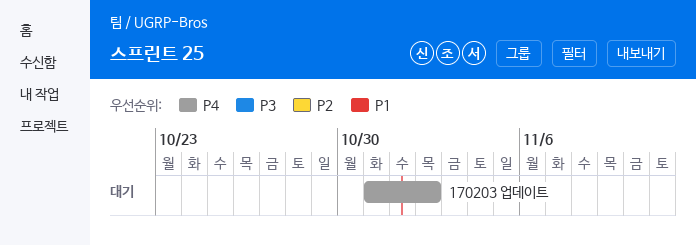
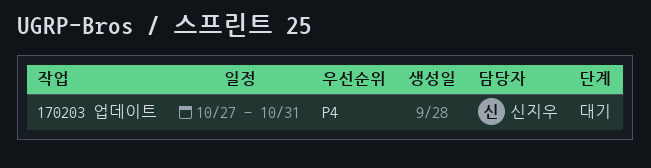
170203 업데이트, start: Oct 31 -> Oct 27
170203 업데이트, due: Nov 2 -> Oct 31

